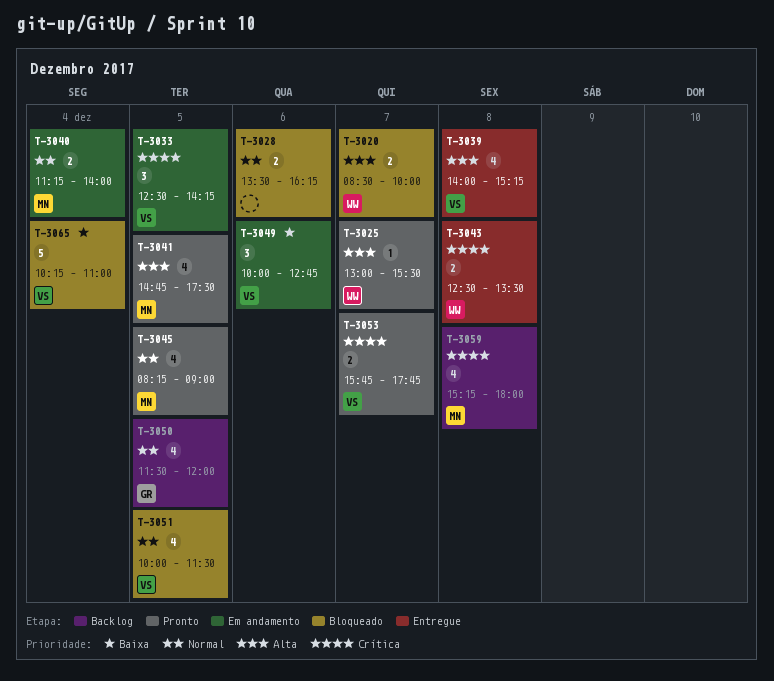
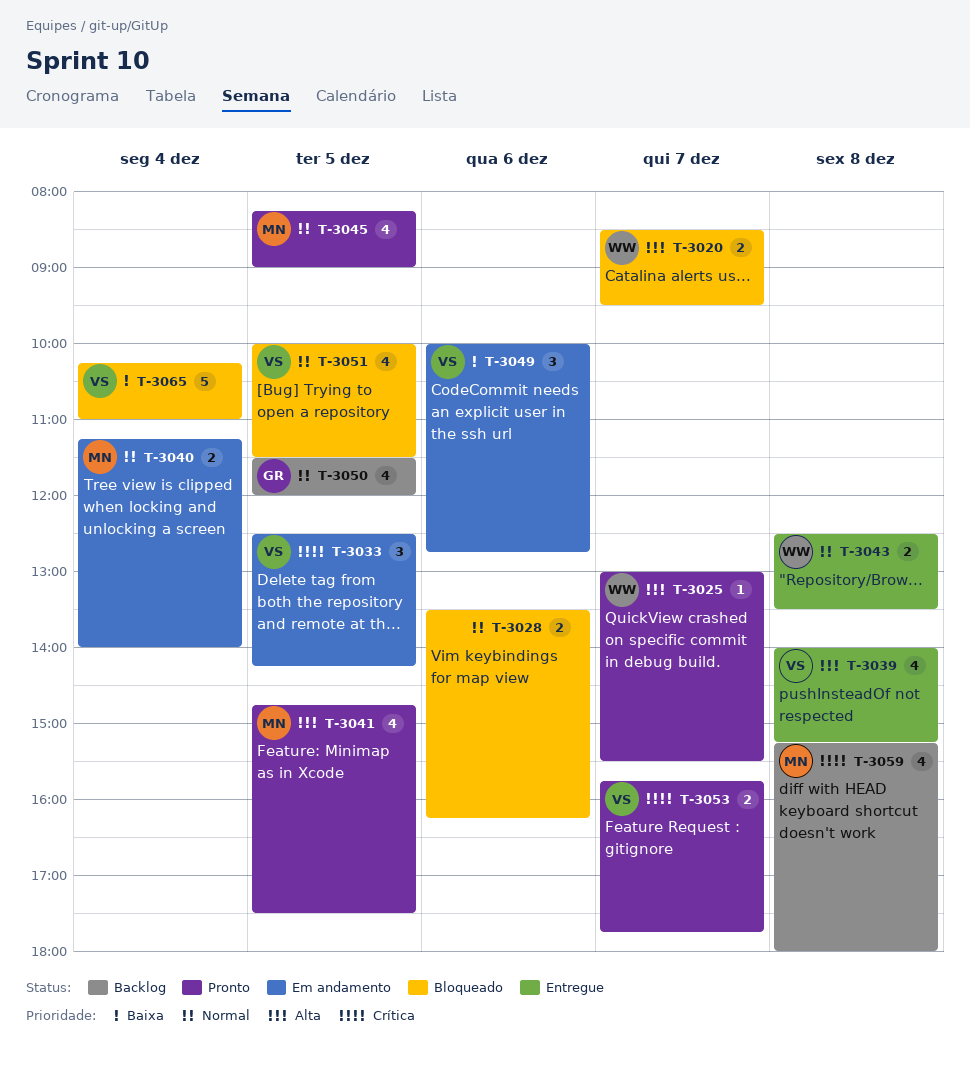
T-3020, ends: 10:00 -> 09:30
T-3043, priority: Crítica -> Normal

